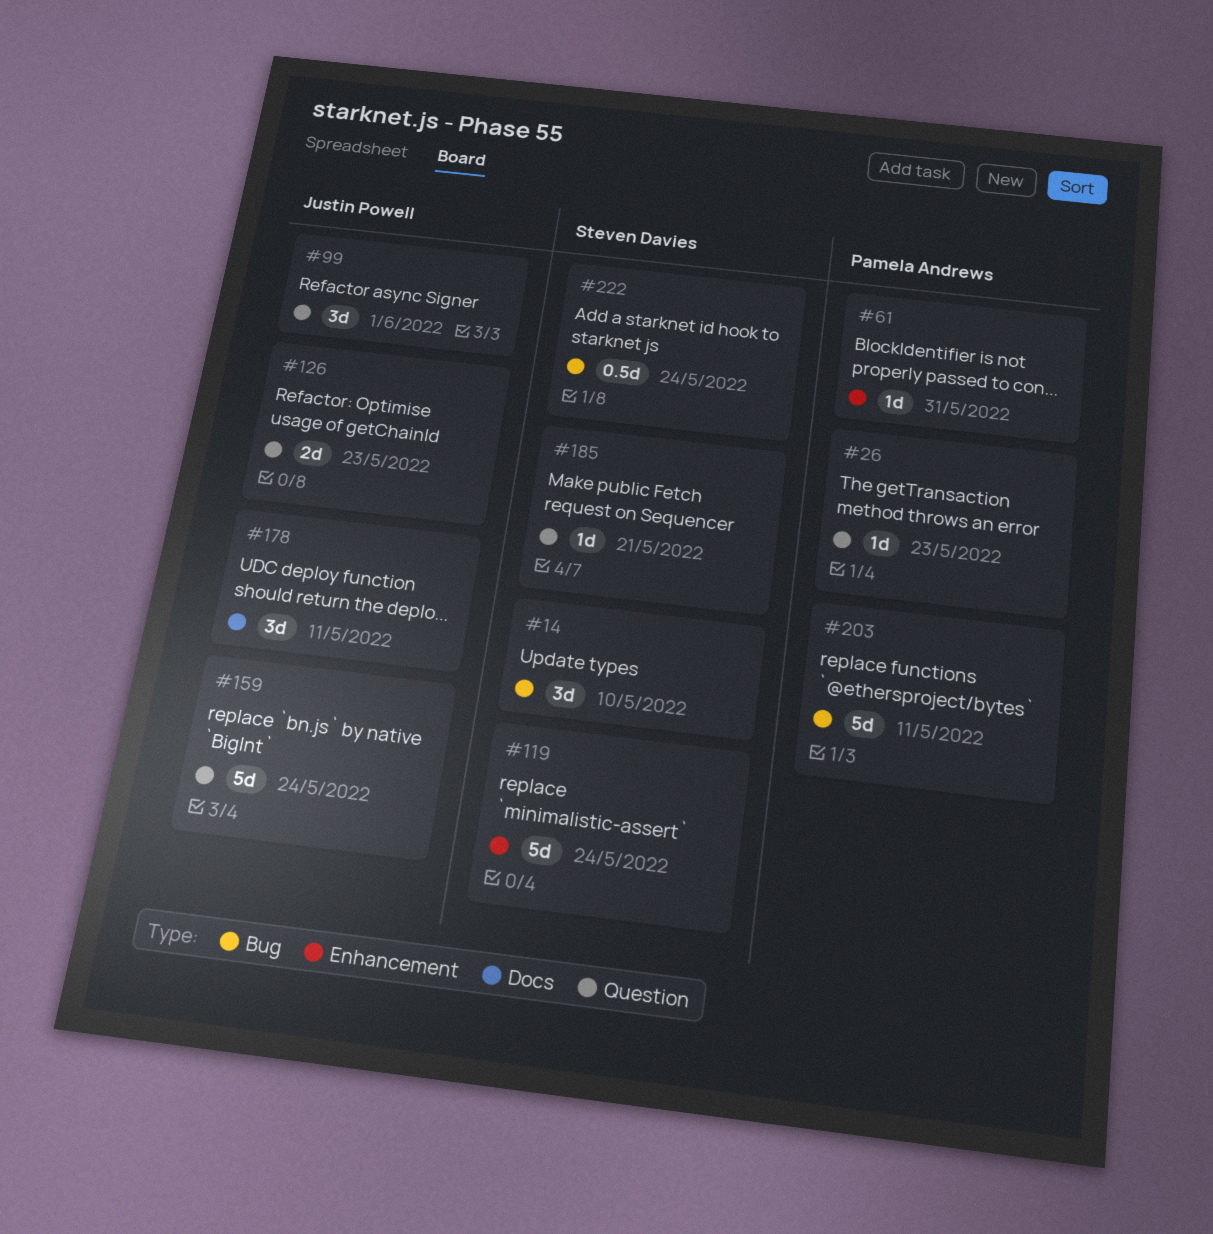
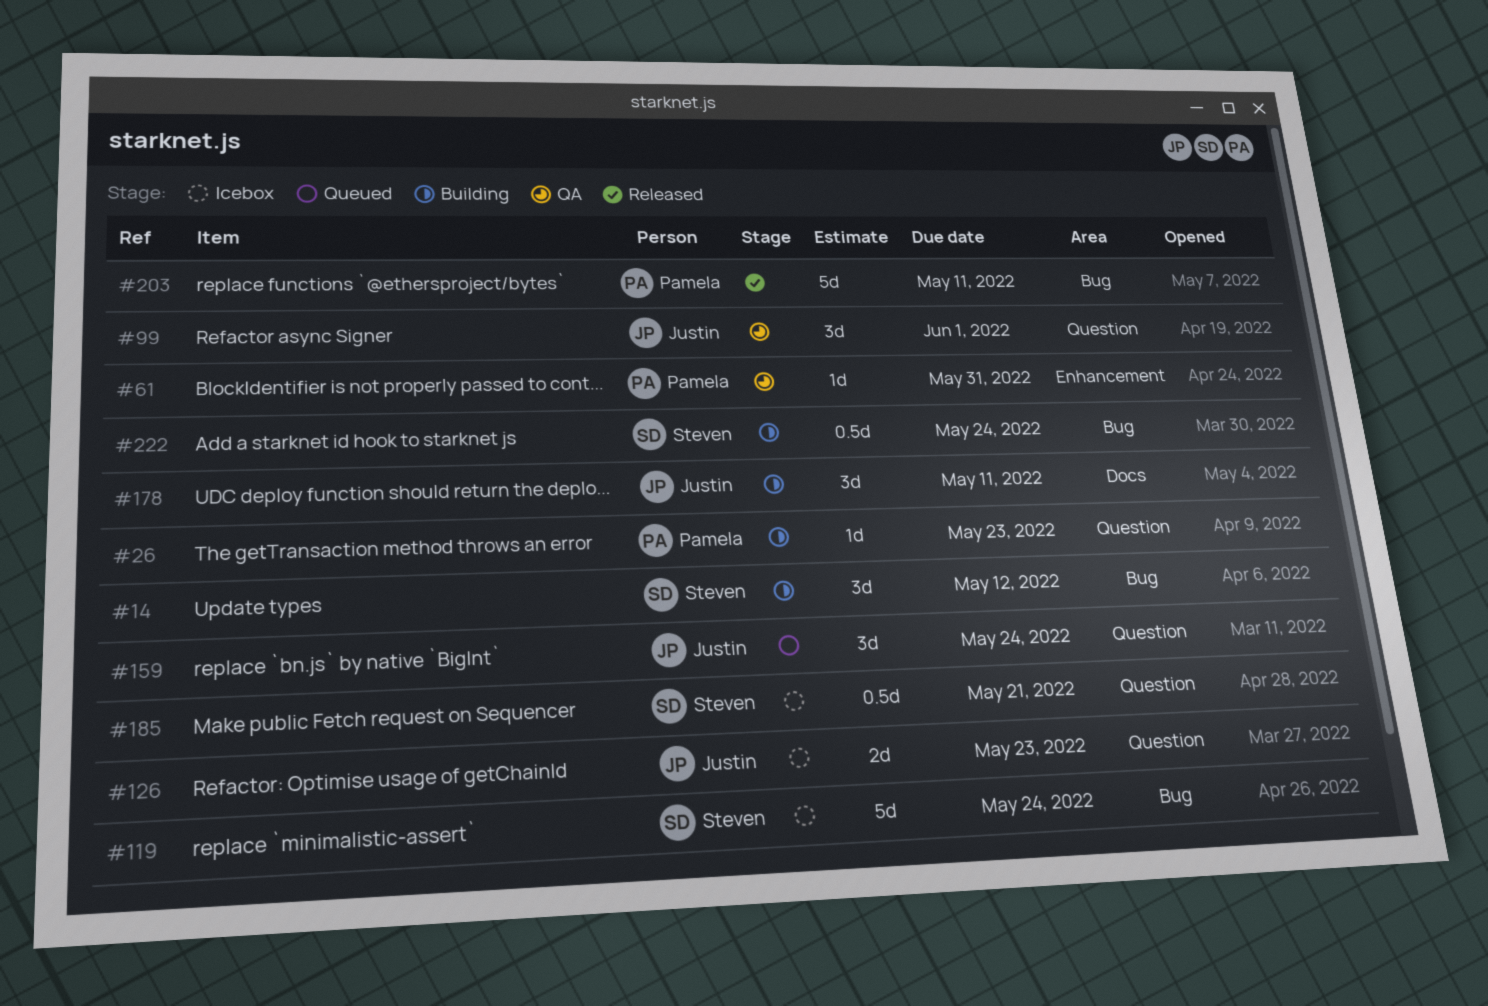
#14, due: May 10 -> May 12
#119, label: Enhancement -> Bug
#159, estimate: 5d -> 3d
#185, estimate: 1d -> 0.5d

